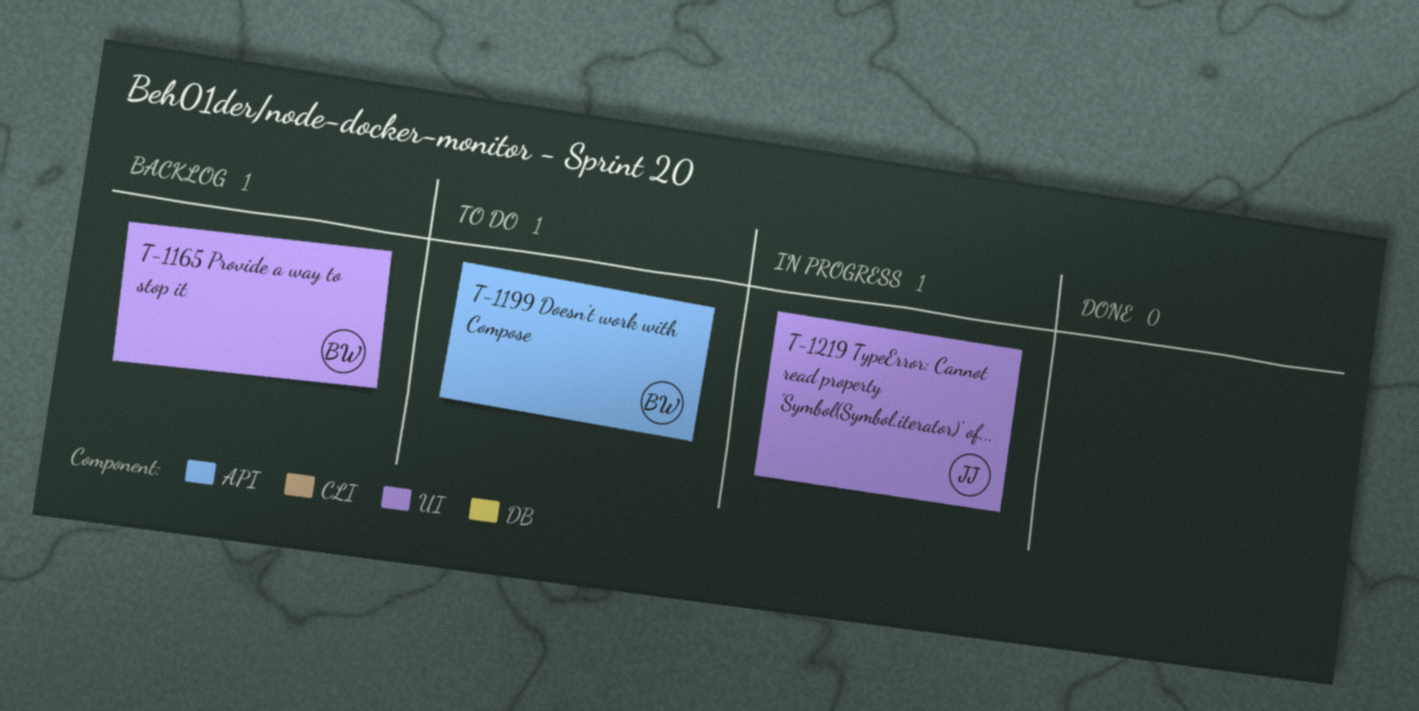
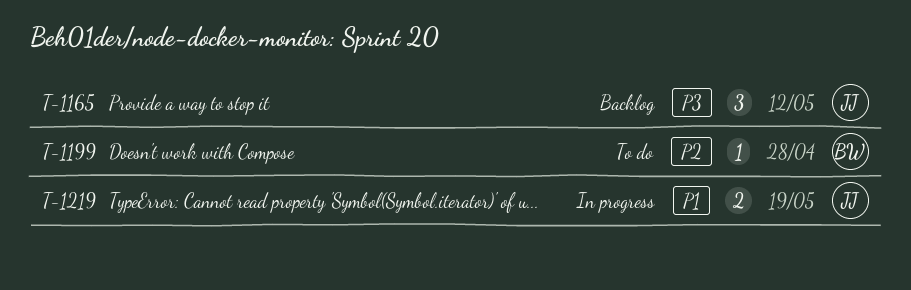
T-1165, owner: BW -> JJ

